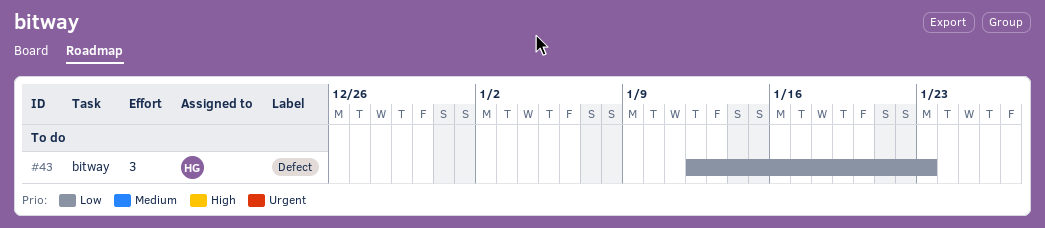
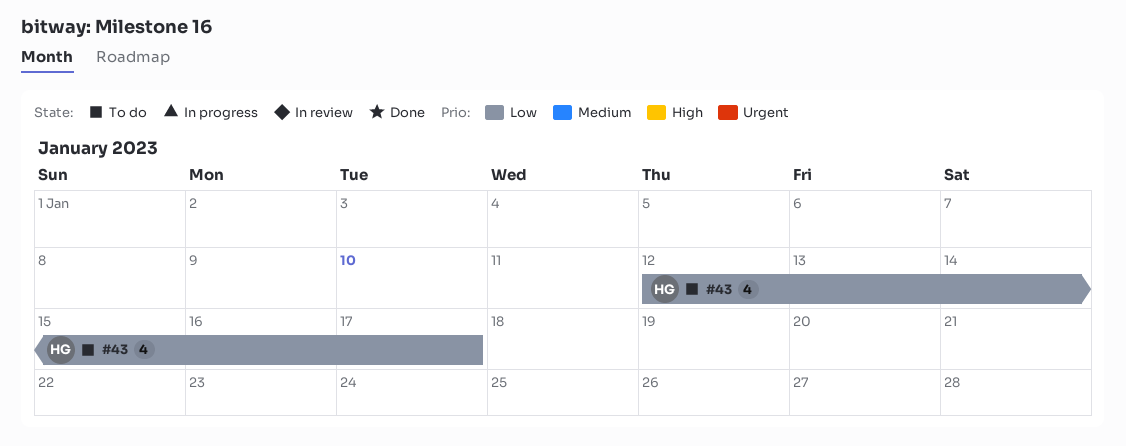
#43, estimate: 3 -> 4
#43, due: Jan 23 -> Jan 17

